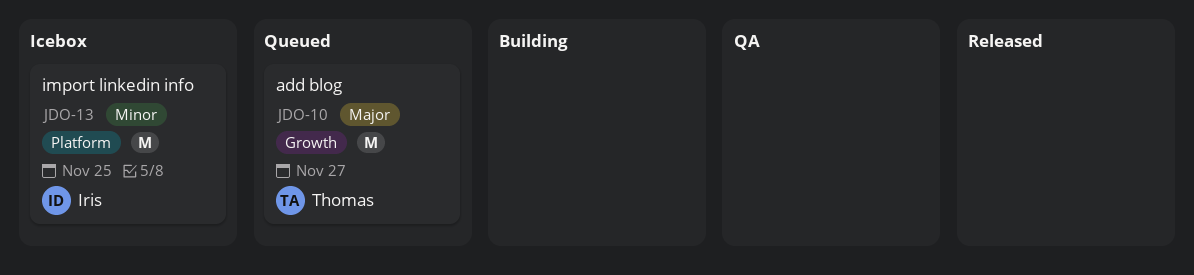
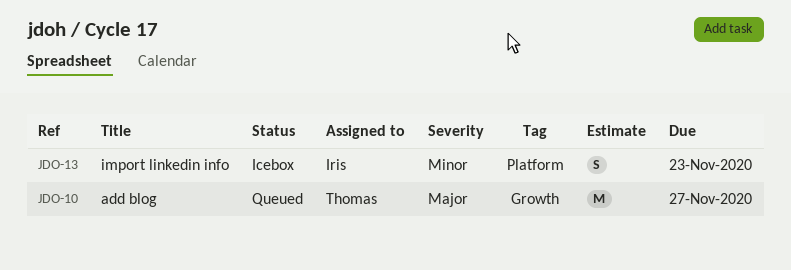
JDO-13, estimate: M -> S
JDO-13, due: Nov 25 -> Nov 23

